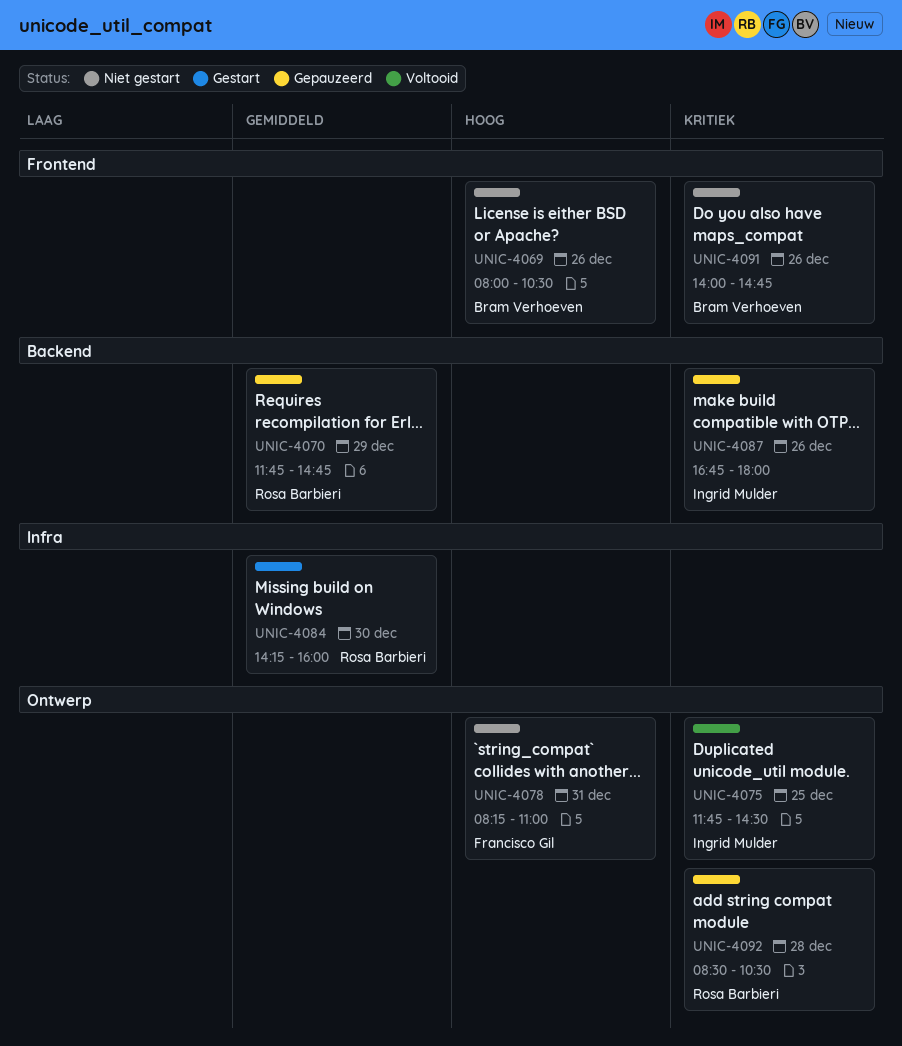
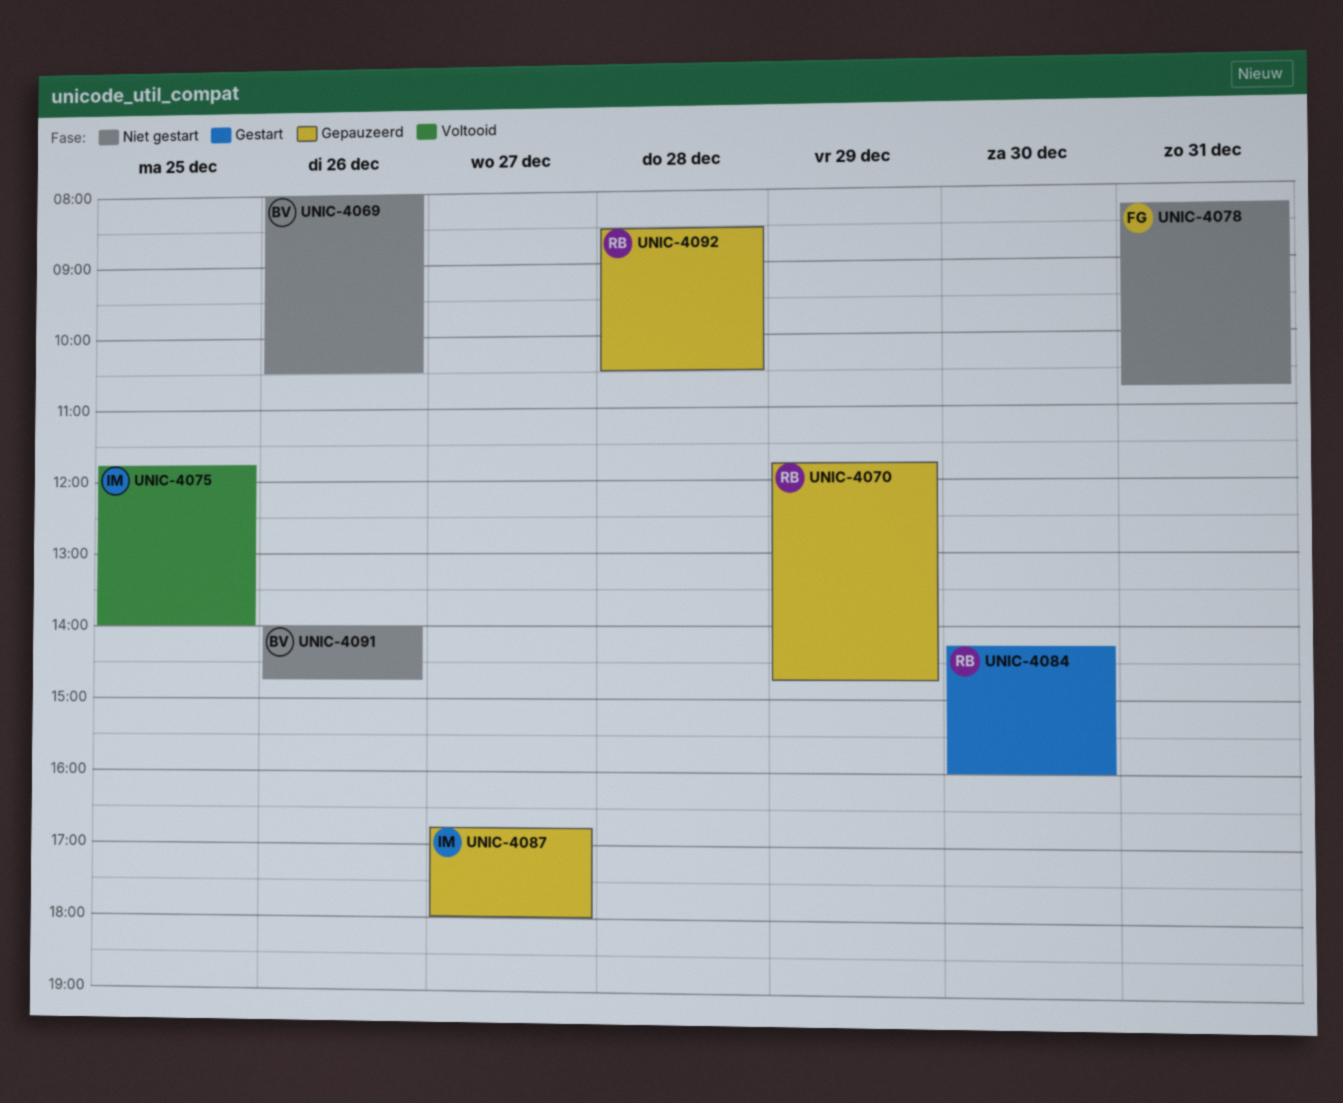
UNIC-4075, ends: 14:30 -> 14:00
UNIC-4078, ends: 11:00 -> 10:45
UNIC-4087, day: Dec 26 -> Dec 27

